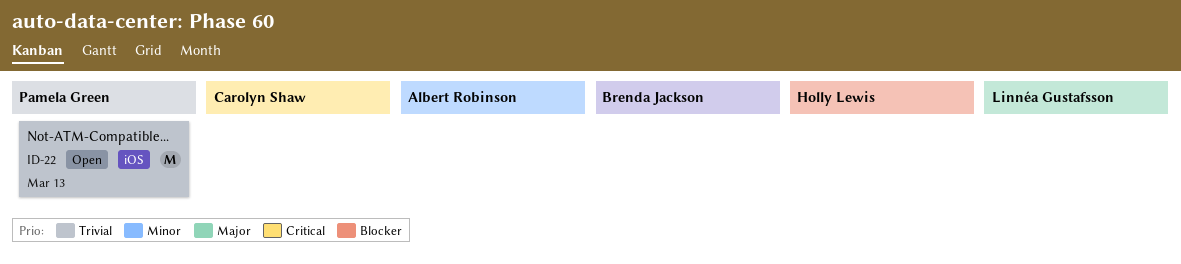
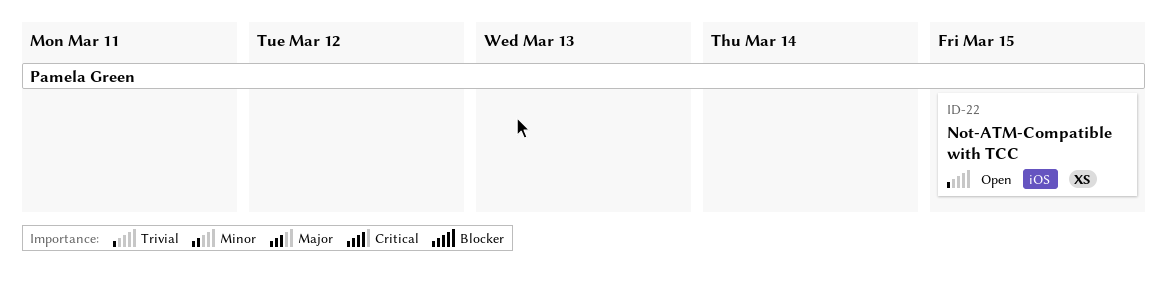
ID-22, estimate: M -> XS
ID-22, due: Mar 13 -> Mar 15

